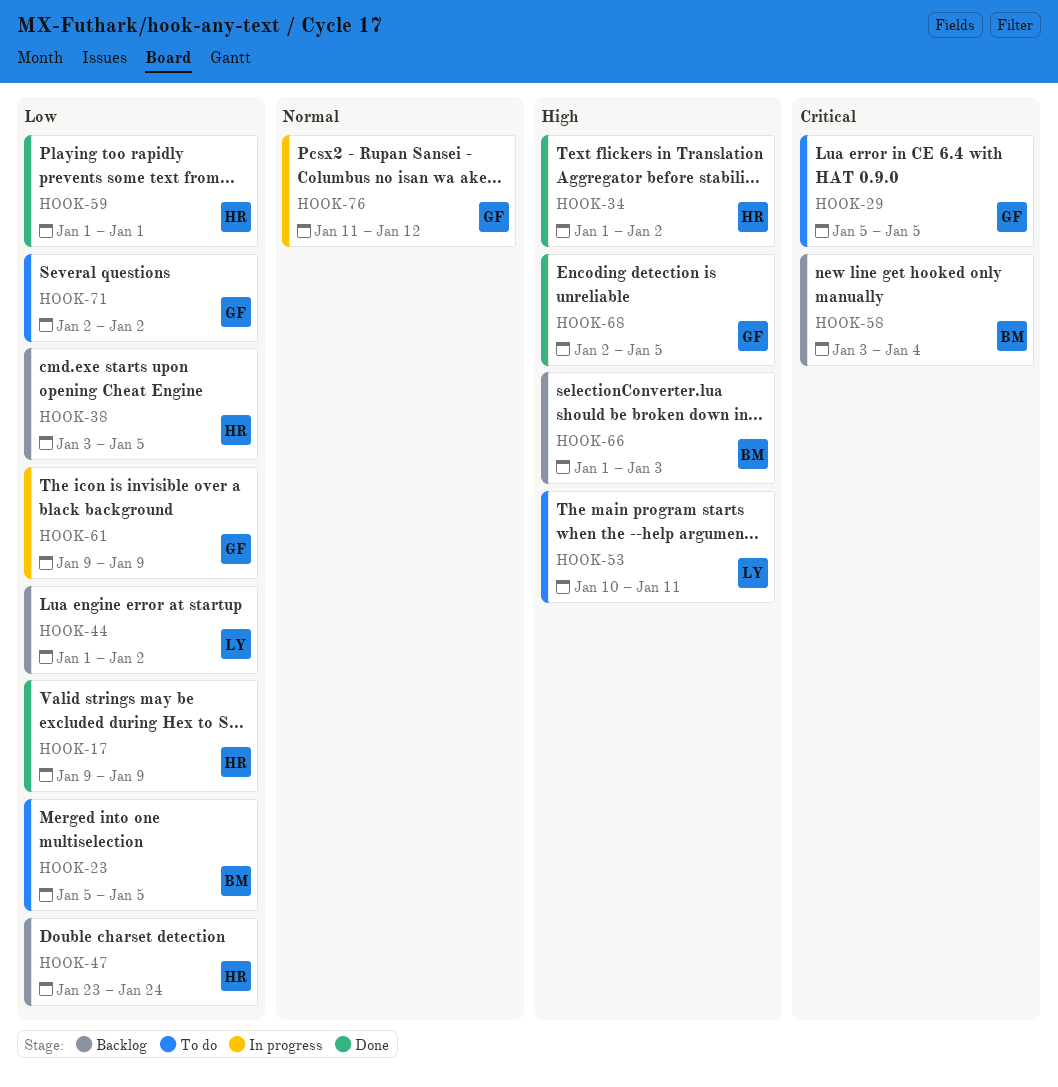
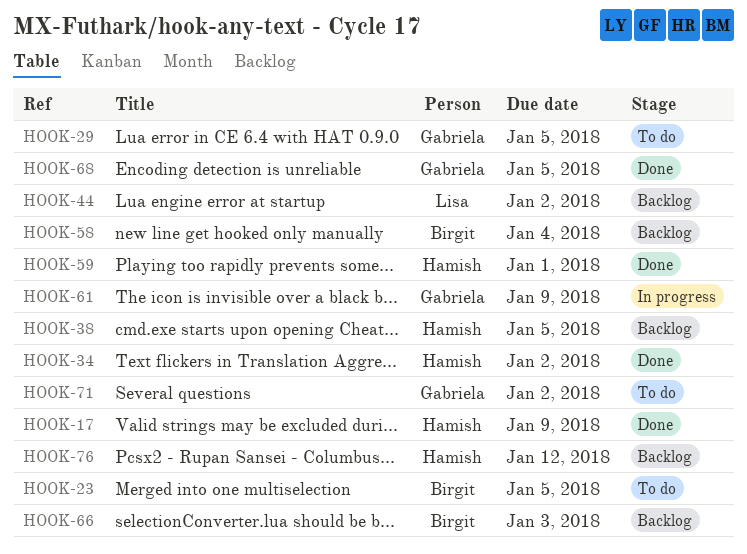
HOOK-47: present -> none
HOOK-53: present -> none
HOOK-76, status: In progress -> Backlog
HOOK-76, owner: Gabriela -> Hamish

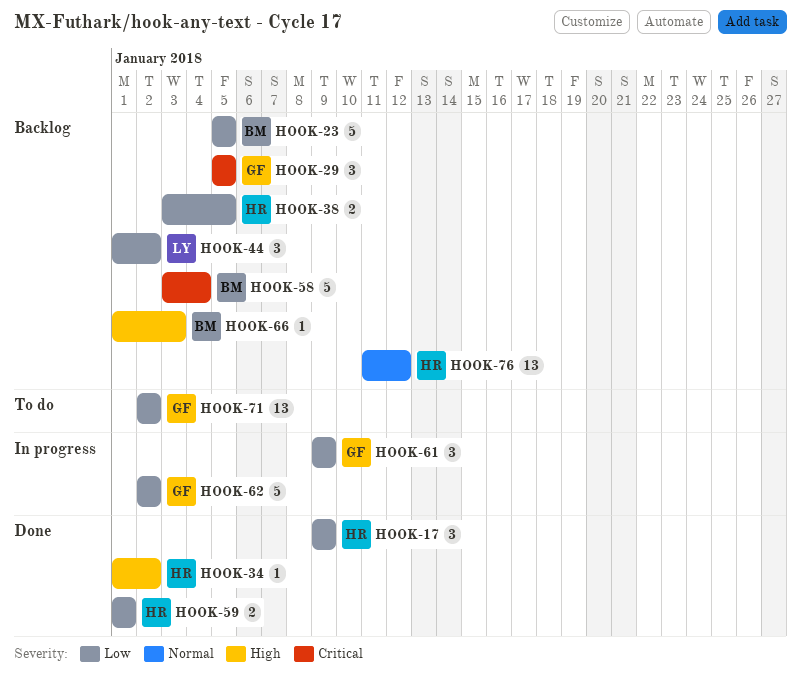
HOOK-23, status: To do -> Backlog
HOOK-29, status: To do -> Backlog
HOOK-62: none -> present
HOOK-68: present -> none

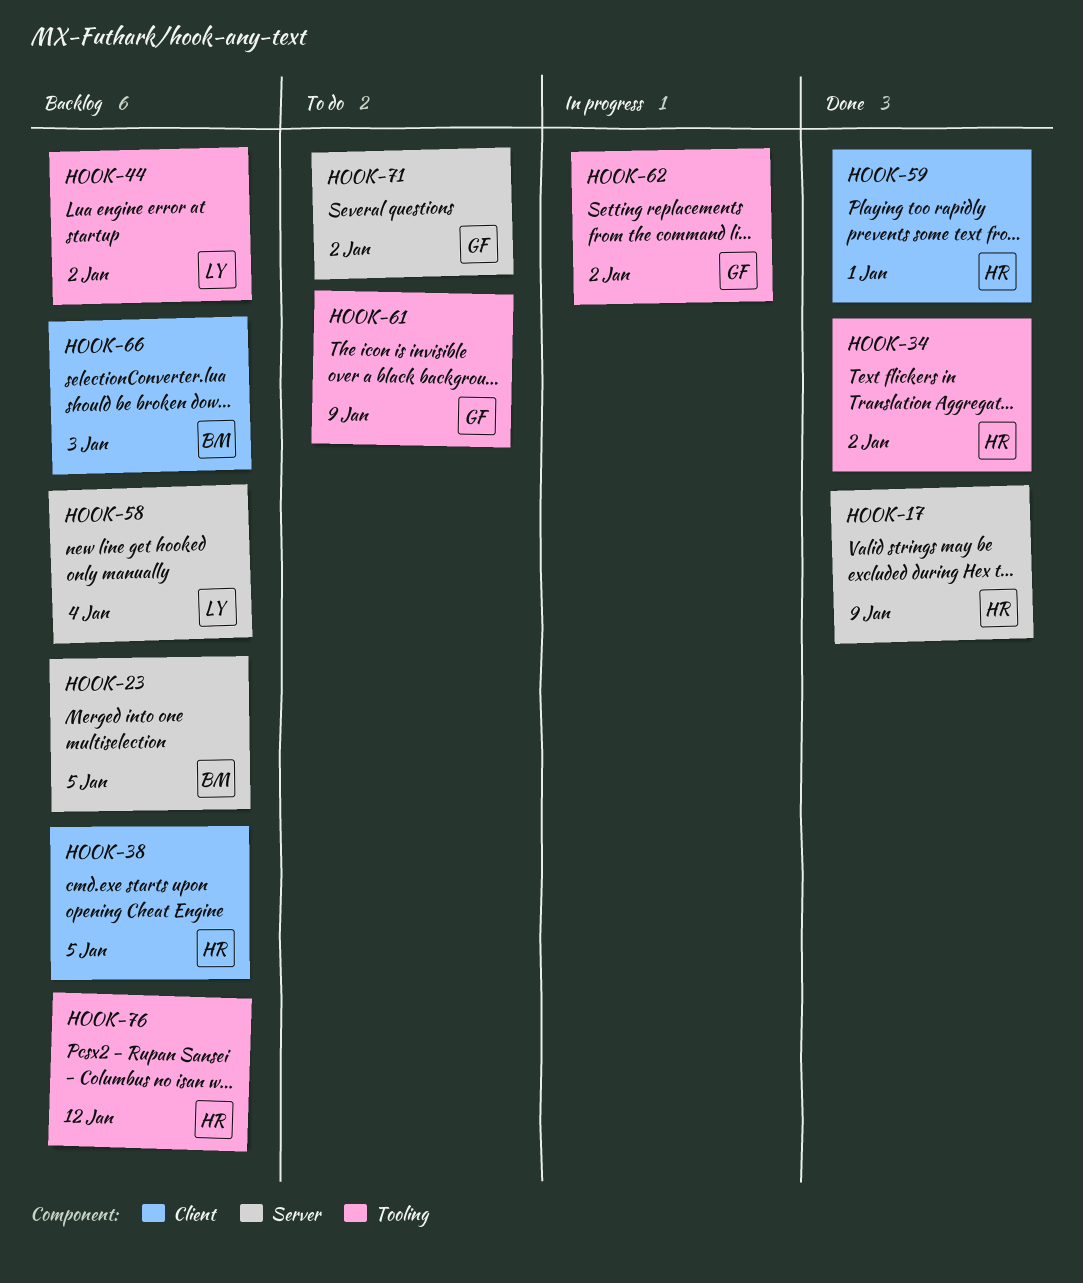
HOOK-29: present -> none
HOOK-58, owner: BM -> LY
HOOK-61, status: In progress -> To do

